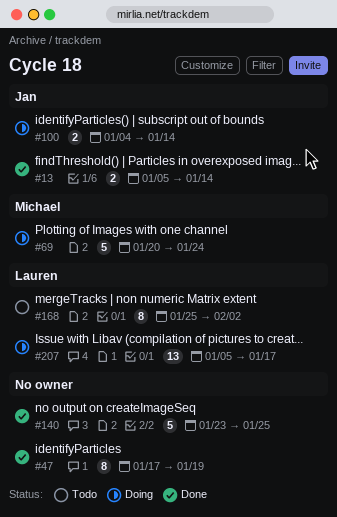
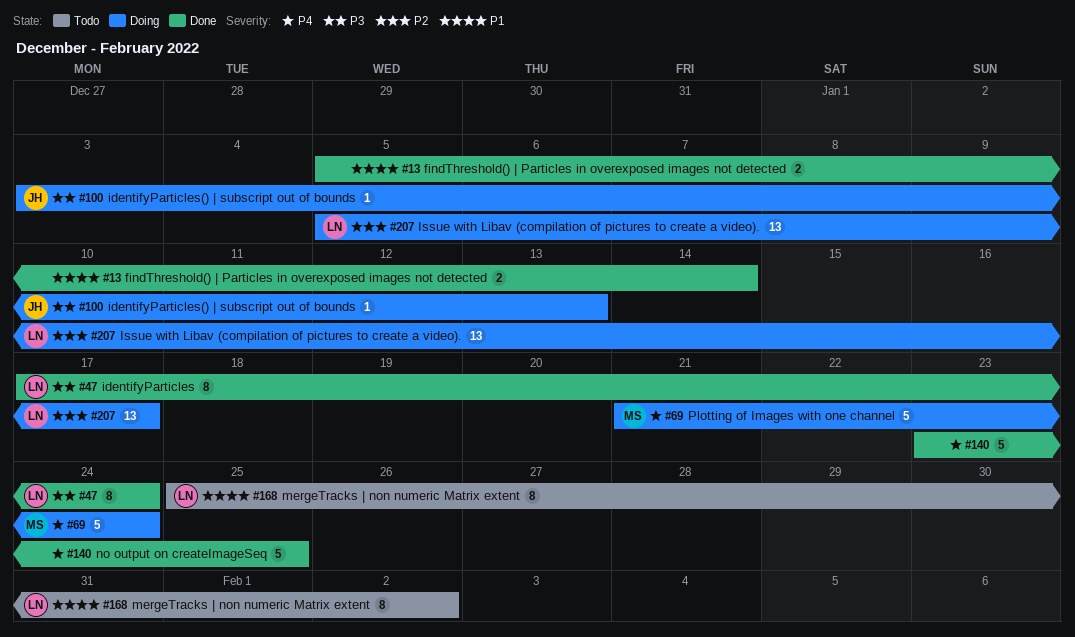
#13, owner: Jan -> none
#47, owner: none -> Lauren
#47, due: Jan 19 -> Jan 24
#69, start: Jan 20 -> Jan 21
#100, estimate: 2 -> 1
#100, start: Jan 4 -> Jan 3
#100, due: Jan 14 -> Jan 13

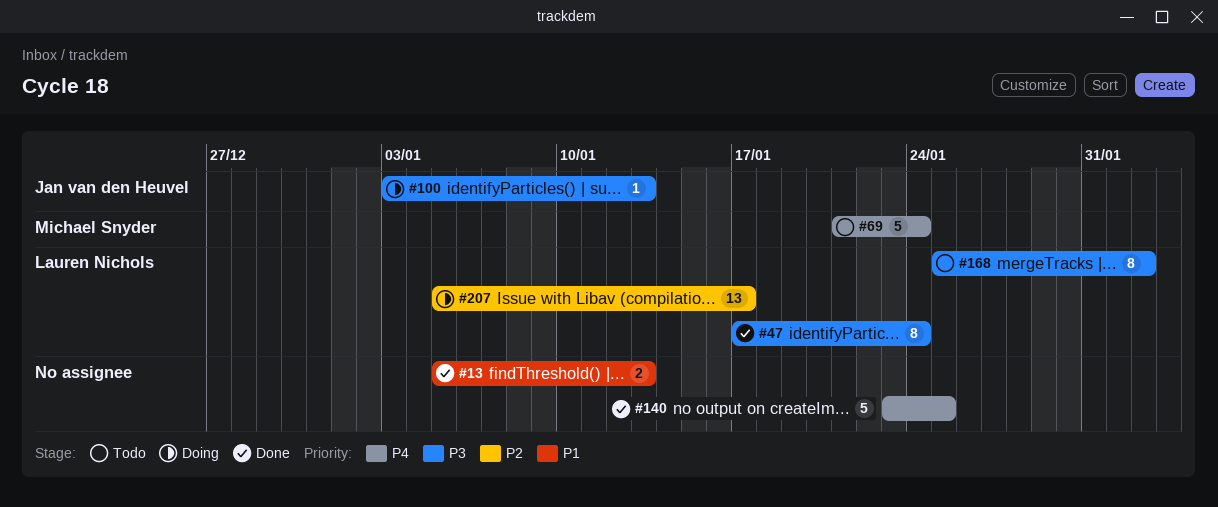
#13, due: Jan 14 -> Jan 13
#69, status: Doing -> Todo
#168, priority: P1 -> P3

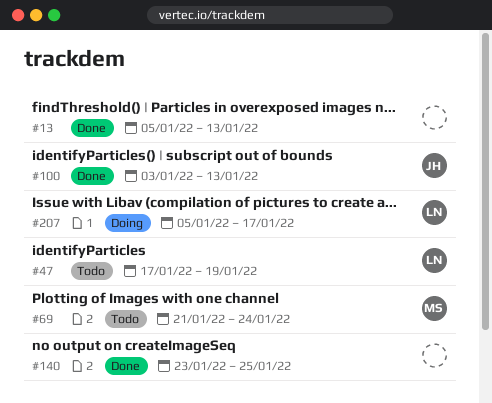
#47, status: Done -> Todo
#47, due: Jan 24 -> Jan 19
#100, status: Doing -> Done
#168: present -> none

